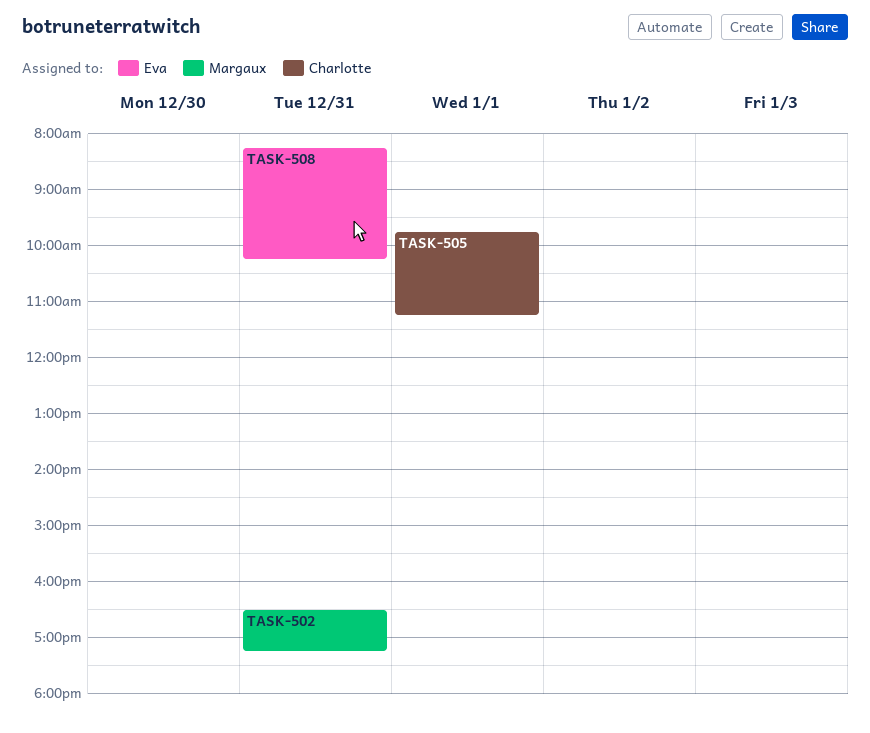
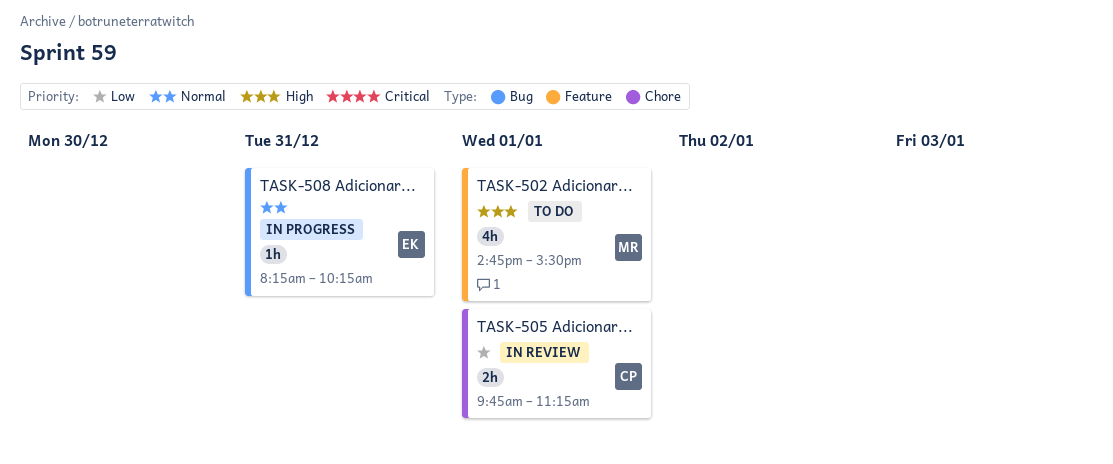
TASK-502, day: Dec 31 -> Jan 1
TASK-502, begins: 16:30 -> 14:45
TASK-502, ends: 17:15 -> 15:30

